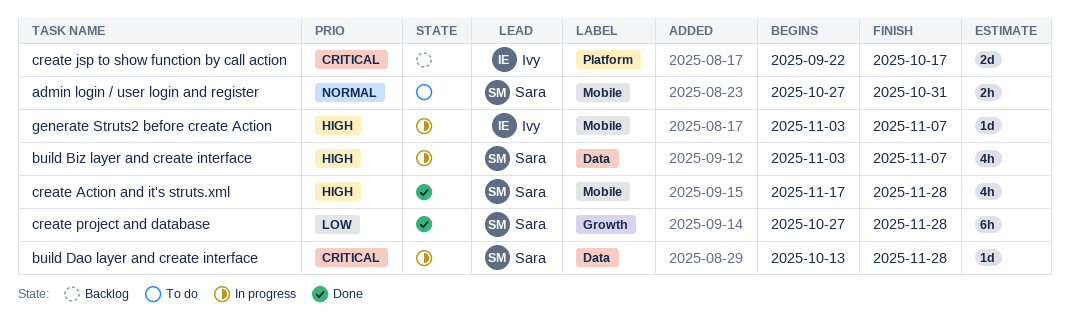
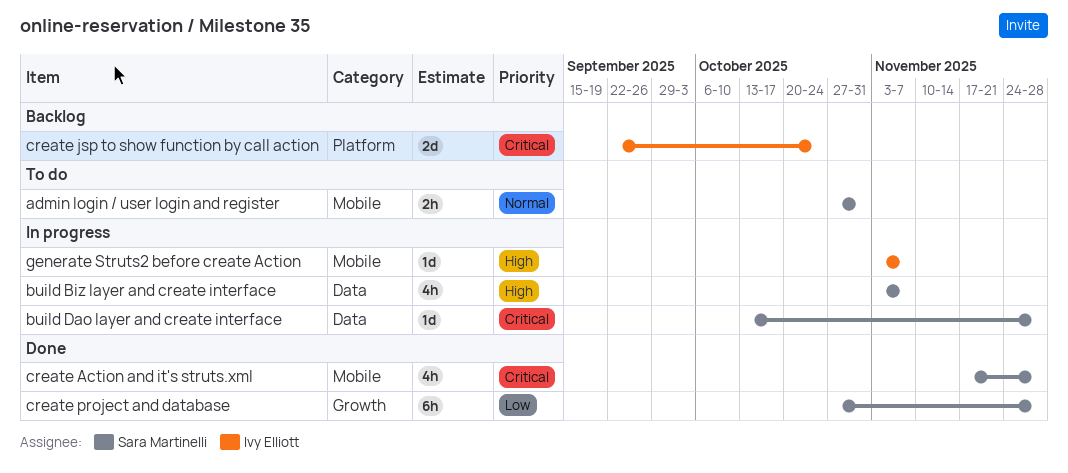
create Action and it's struts.xml, priority: High -> Critical
create jsp to show function by call action, due: Oct 17 -> Oct 24

